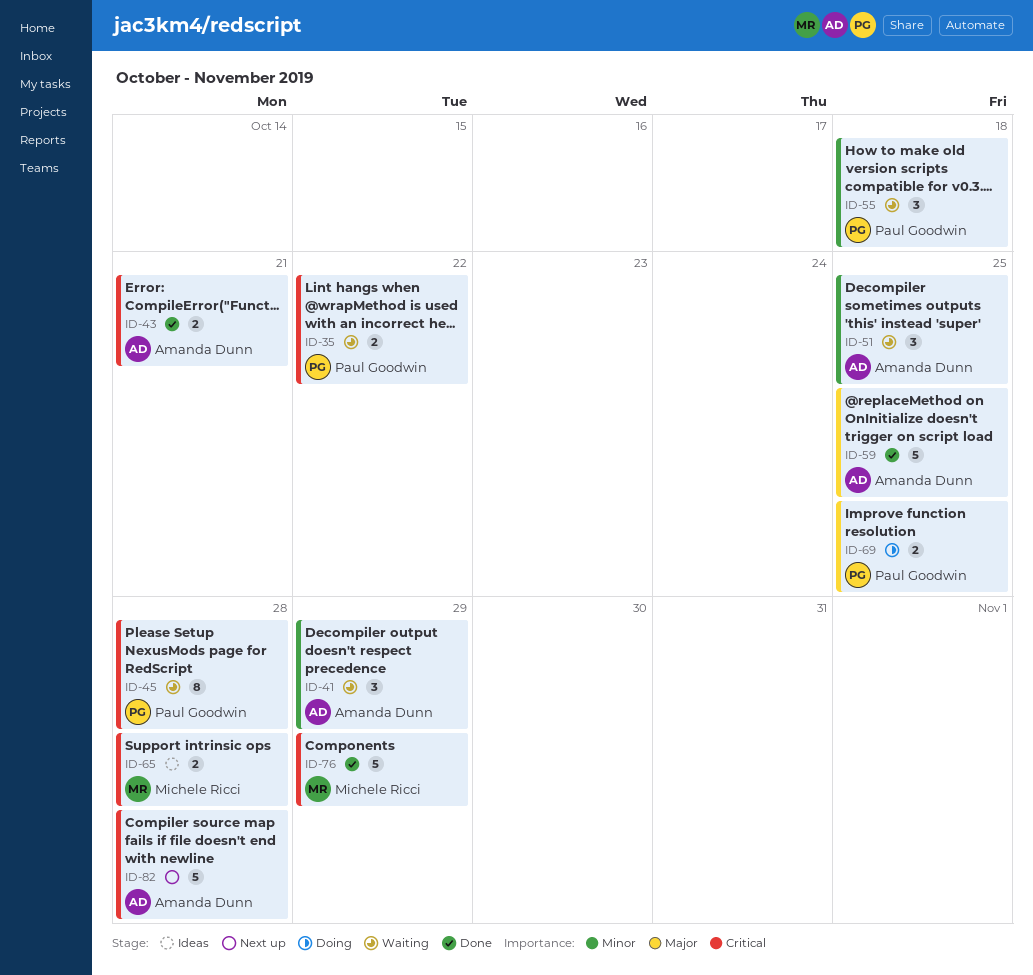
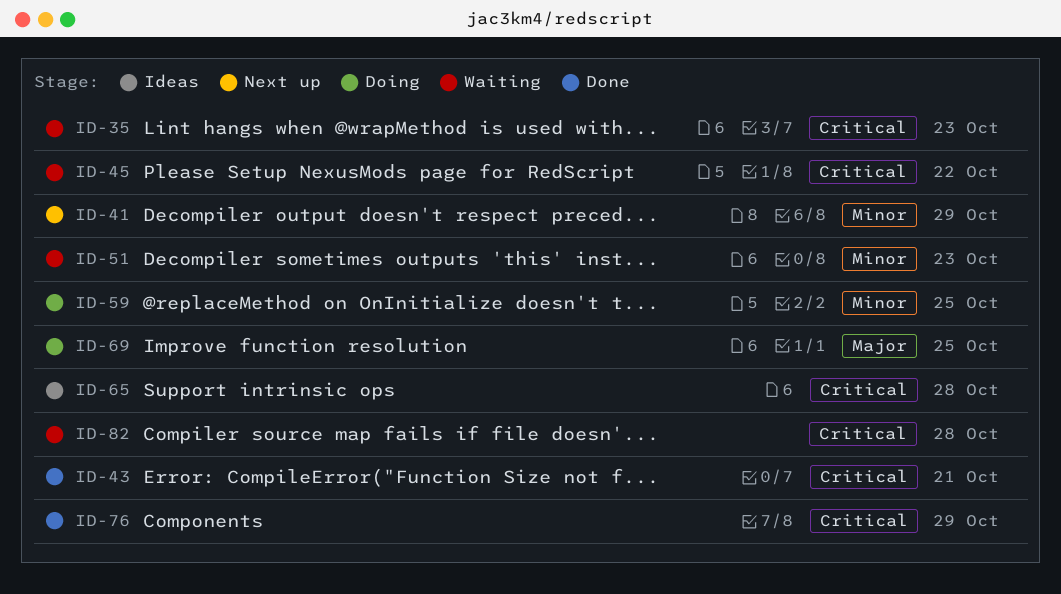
ID-35, due: Oct 22 -> Oct 23
ID-41, status: Waiting -> Next up
ID-45, due: Oct 28 -> Oct 22
ID-51, due: Oct 25 -> Oct 23
ID-55: present -> none
ID-59, status: Done -> Doing
ID-59, priority: Major -> Minor
ID-82, status: Next up -> Waiting

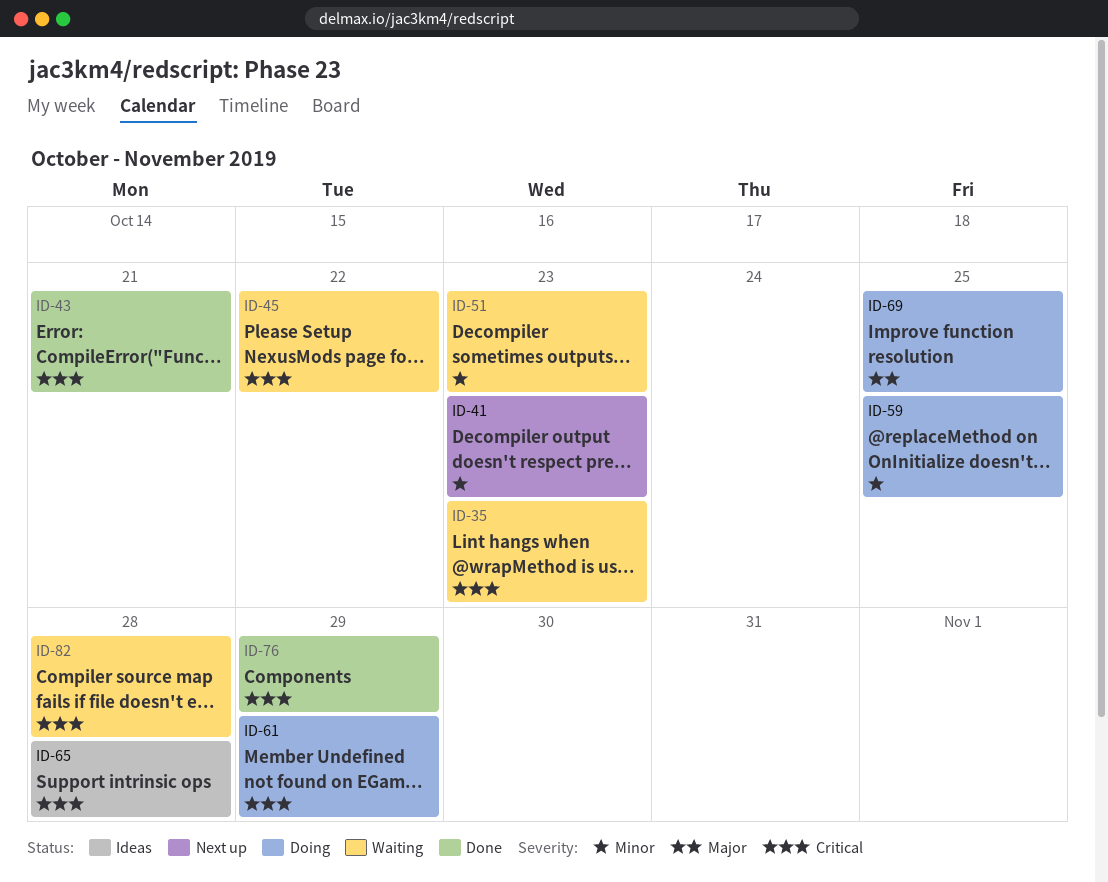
ID-41, due: Oct 29 -> Oct 23
ID-61: none -> present

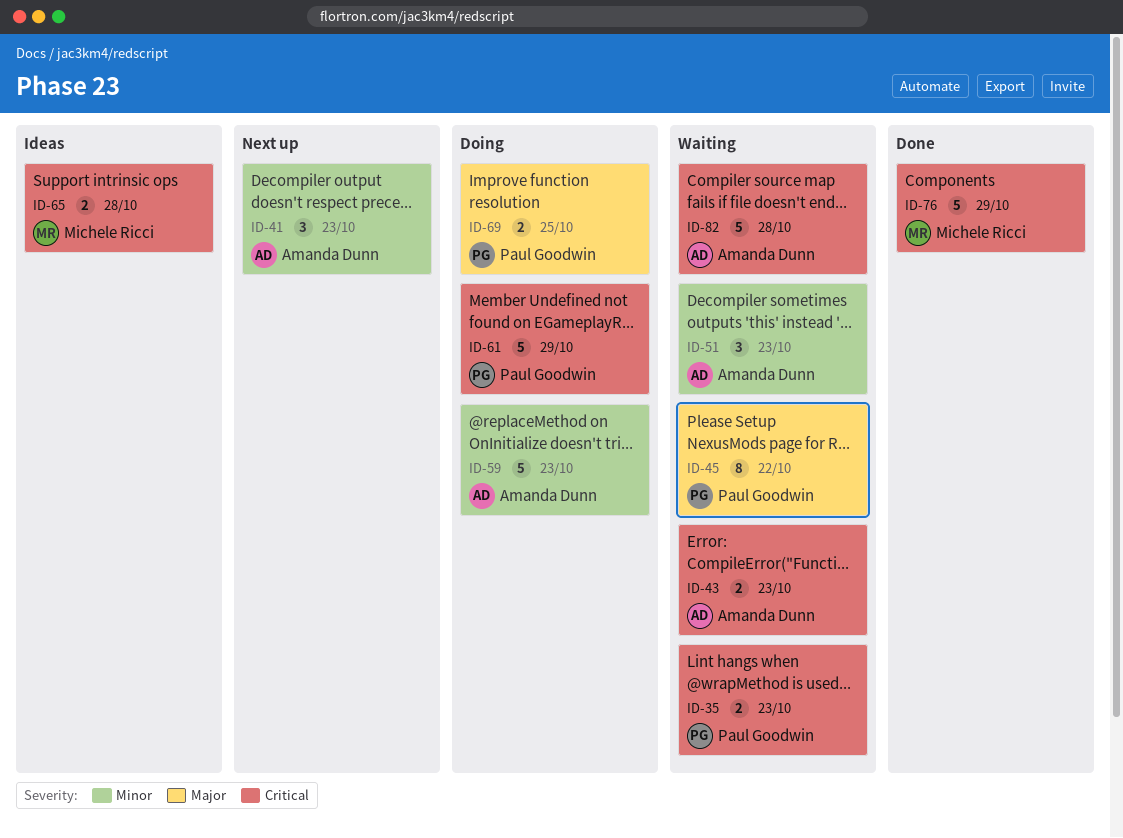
ID-43, status: Done -> Waiting
ID-43, due: Oct 21 -> Oct 23
ID-45, priority: Critical -> Major
ID-59, due: Oct 25 -> Oct 23

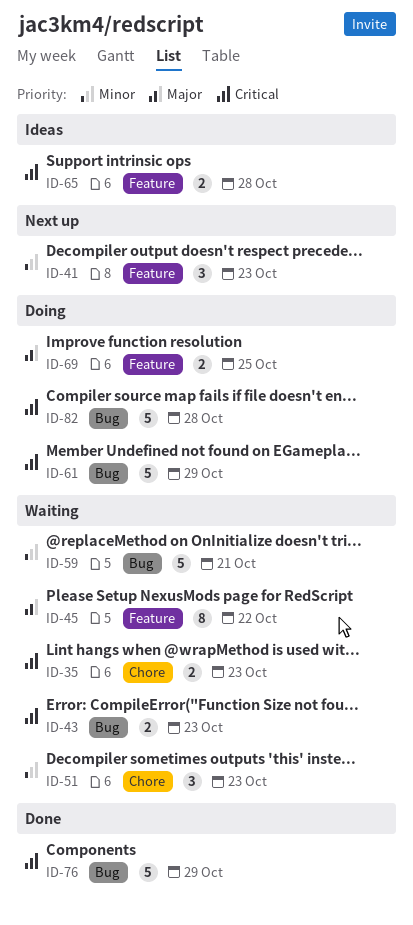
ID-59, status: Doing -> Waiting
ID-59, due: Oct 23 -> Oct 21
ID-82, status: Waiting -> Doing

